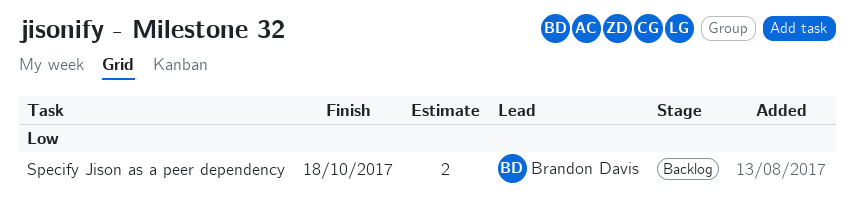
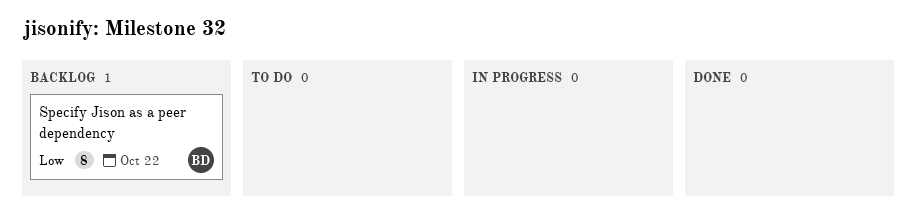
Specify Jison as a peer dependency, estimate: 2 -> 8
Specify Jison as a peer dependency, due: Oct 18 -> Oct 22

